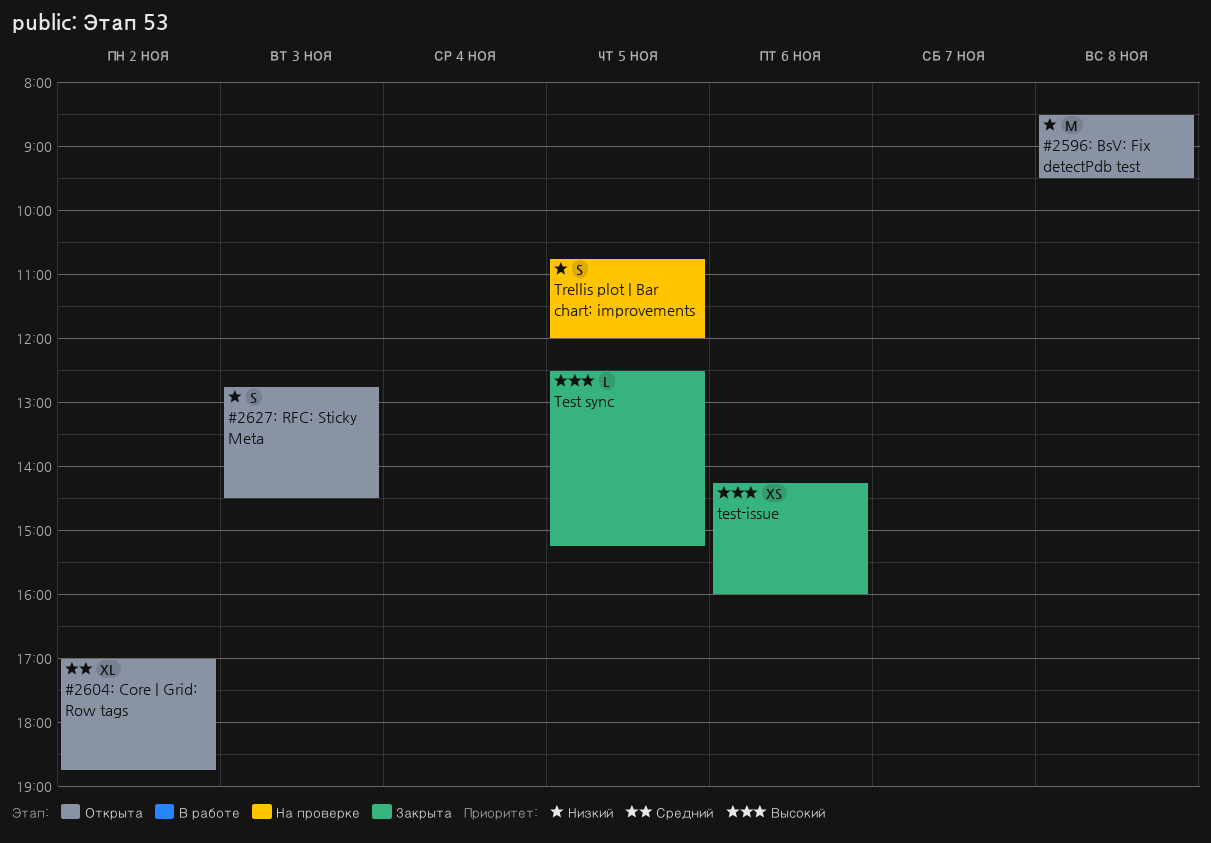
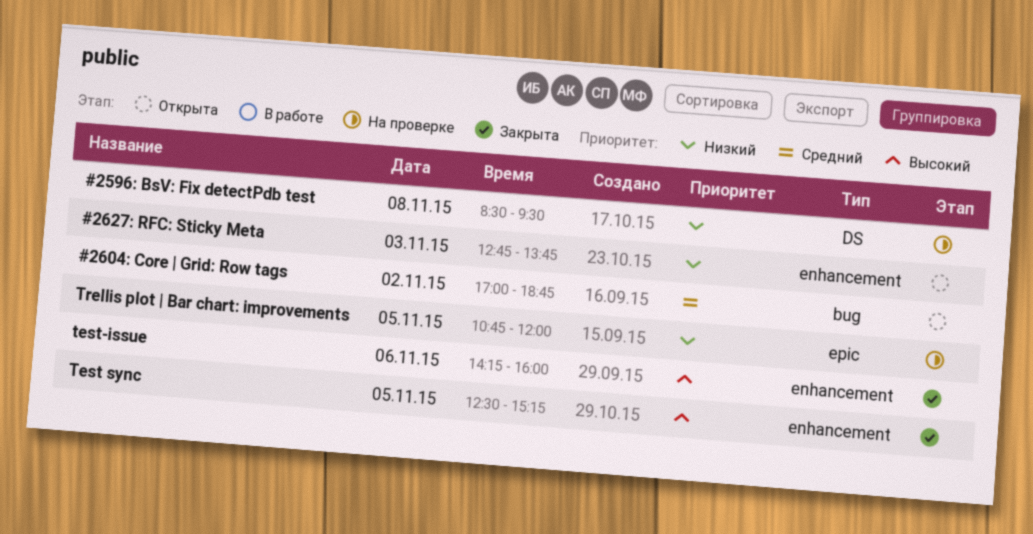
#2596: BsV: Fix detectPdb test, status: Открыта -> На проверке
#2627: RFC: Sticky Meta, ends: 14:30 -> 13:45

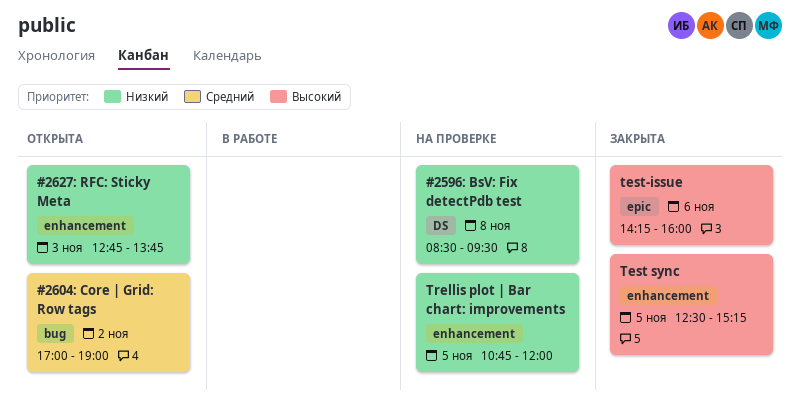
#2604: Core | Grid: Row tags, ends: 18:45 -> 19:00
test-issue, label: enhancement -> epic
Trellis plot | Bar chart: improvements, label: epic -> enhancement

